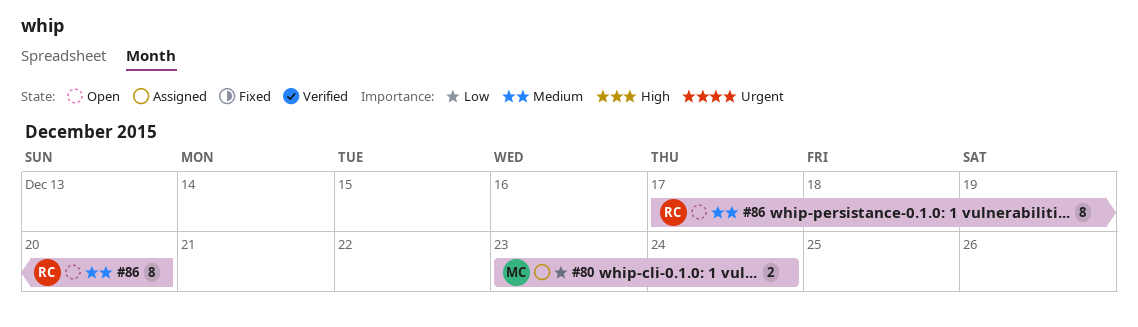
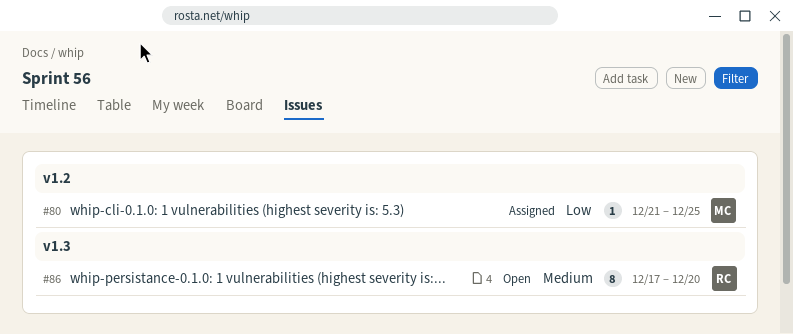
#80, estimate: 2 -> 1
#80, start: Dec 23 -> Dec 21
#80, due: Dec 24 -> Dec 25

